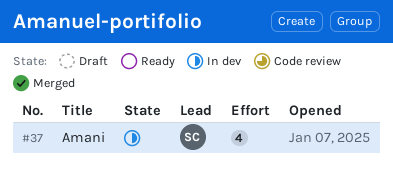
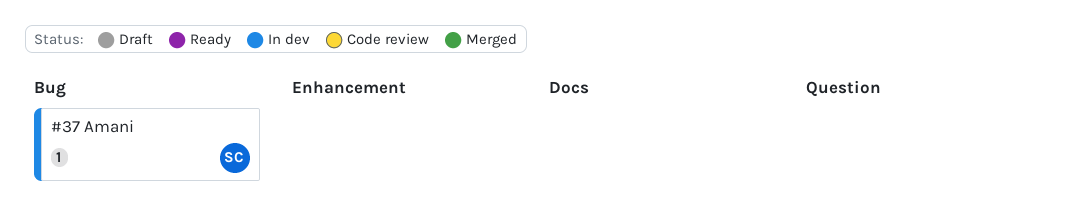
#37, estimate: 4 -> 1

